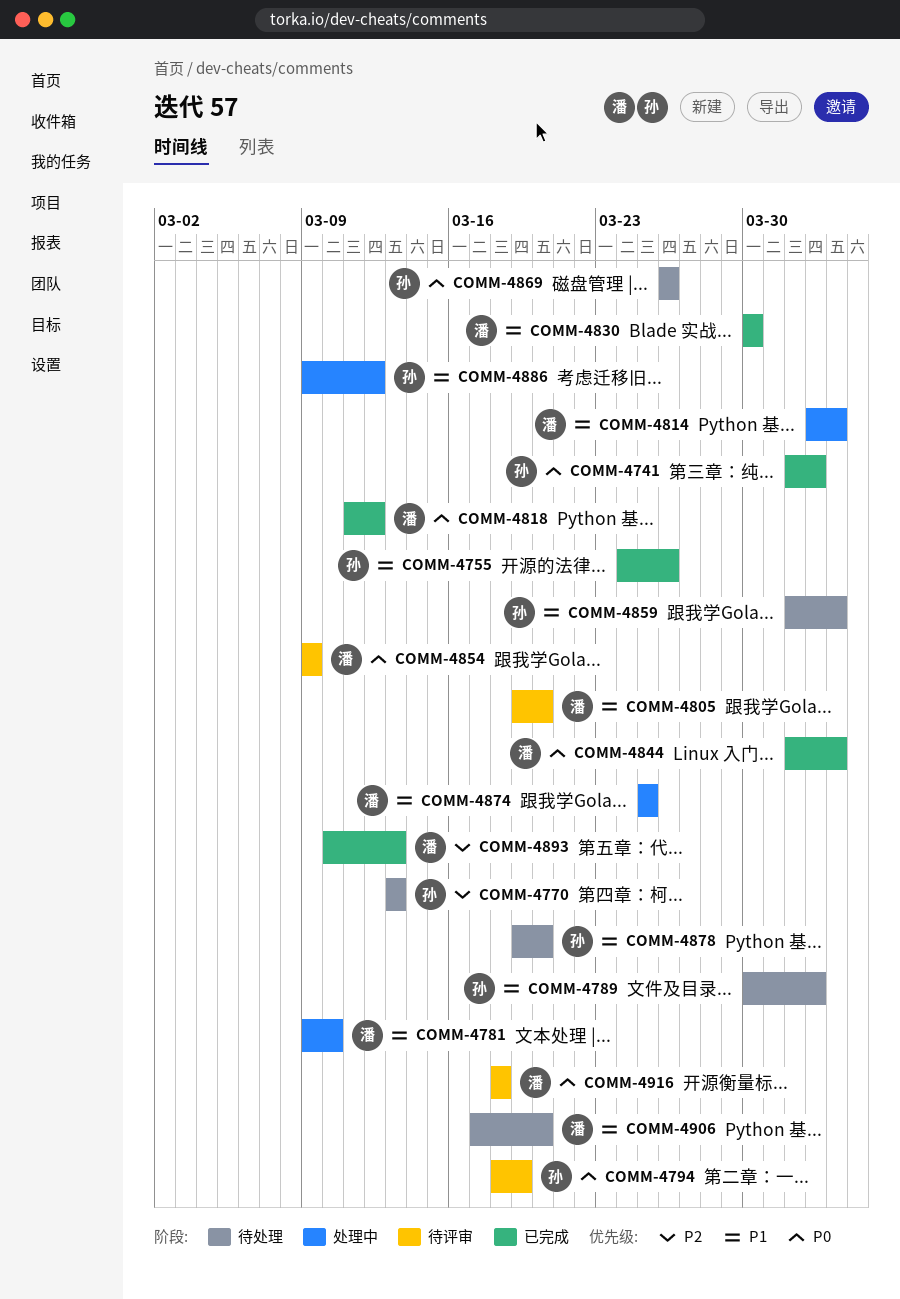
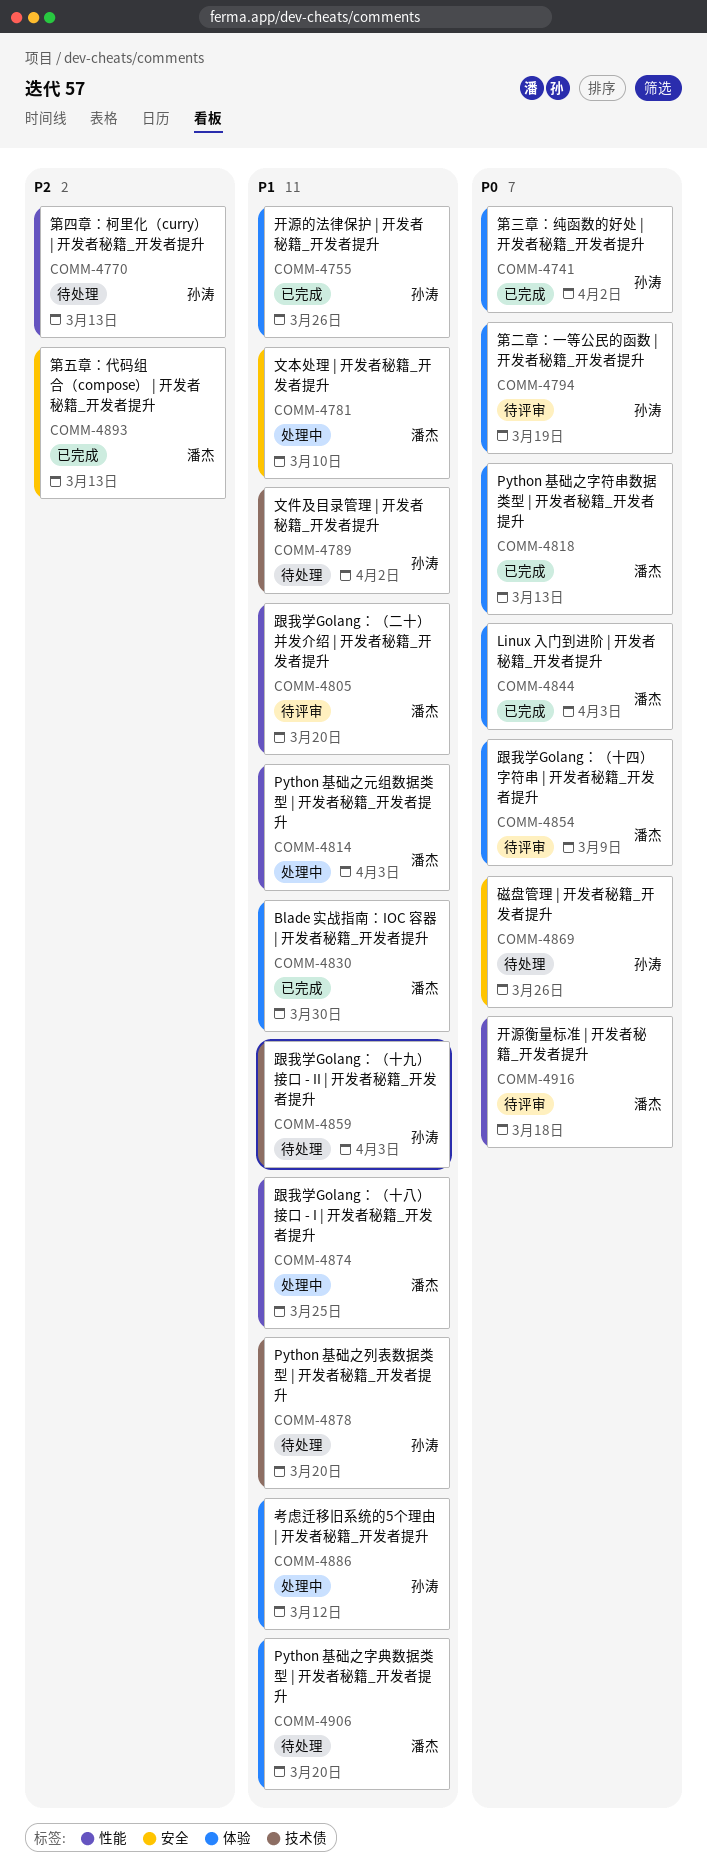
COMM-4818, due: Mar 12 -> Mar 13

